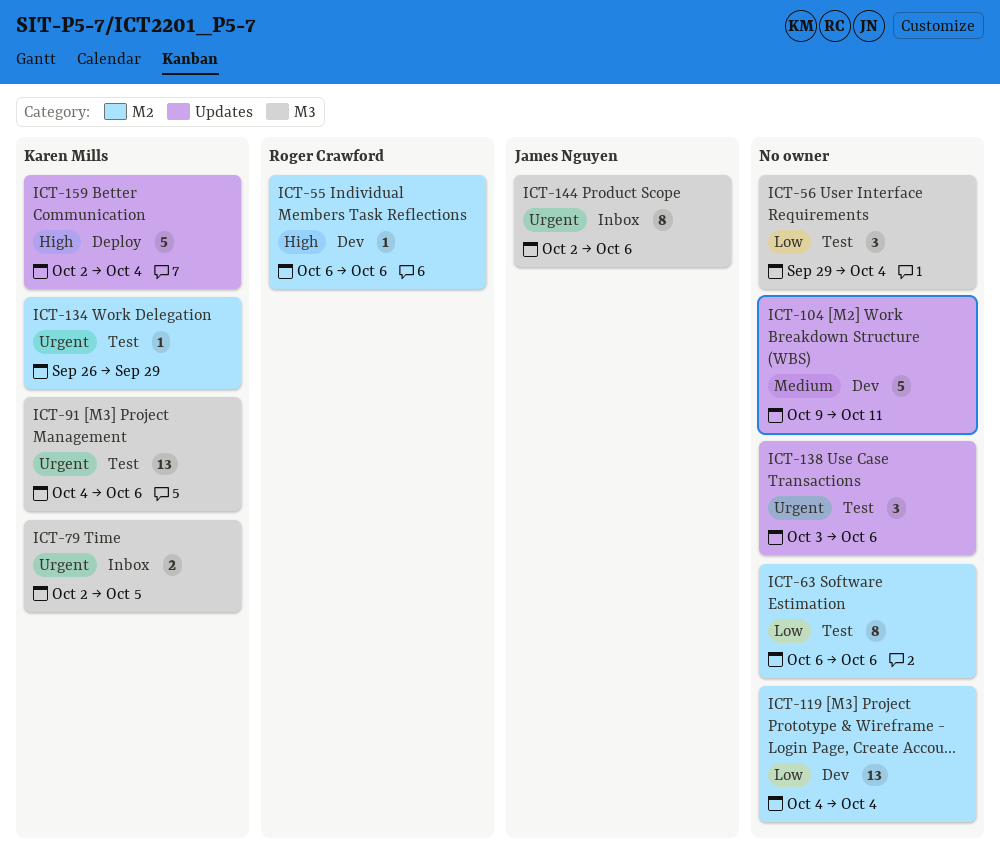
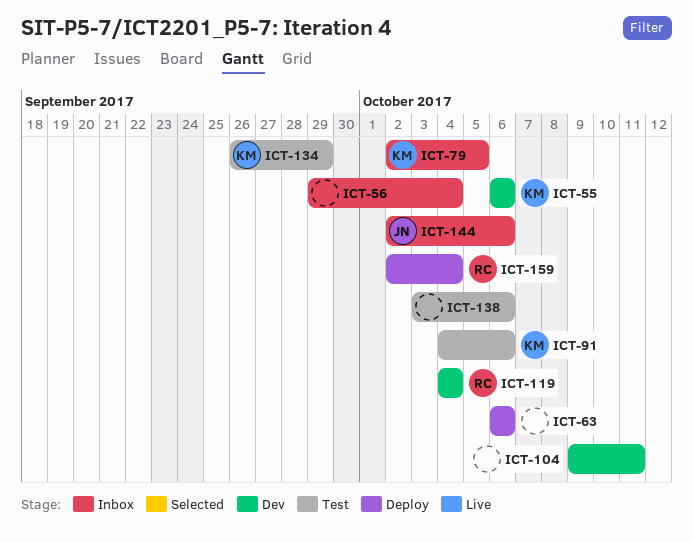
ICT-55, owner: Roger Crawford -> Karen Mills
ICT-56, status: Test -> Inbox
ICT-63, status: Test -> Deploy
ICT-119, owner: none -> Roger Crawford
ICT-159, owner: Karen Mills -> Roger Crawford

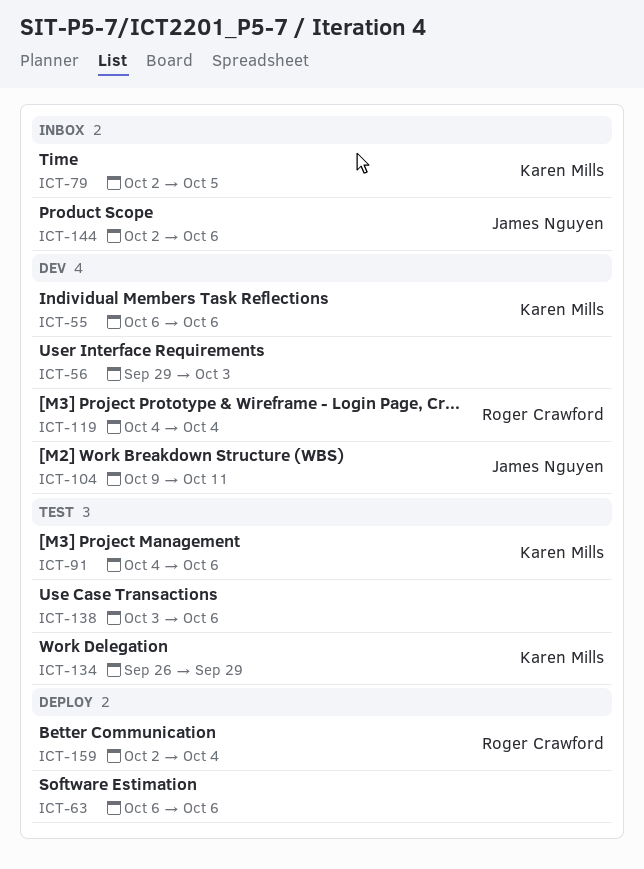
ICT-56, status: Inbox -> Dev
ICT-56, due: Oct 4 -> Oct 3
ICT-104, owner: none -> James Nguyen

